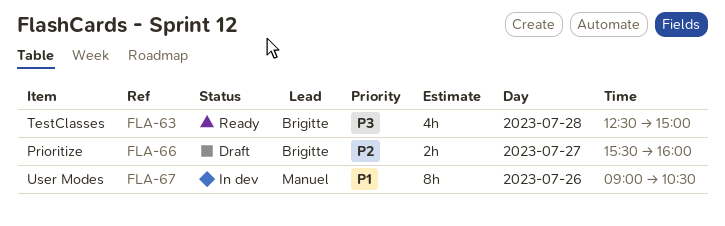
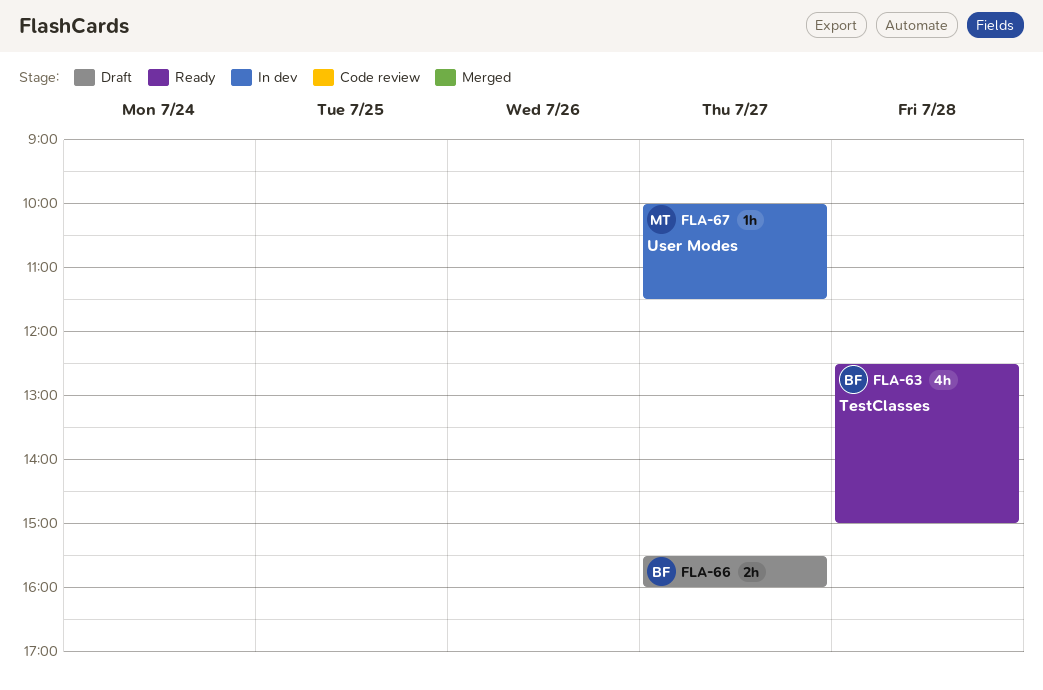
FLA-67, estimate: 8h -> 1h
FLA-67, day: Jul 26 -> Jul 27
FLA-67, begins: 09:00 -> 10:00
FLA-67, ends: 10:30 -> 11:30

